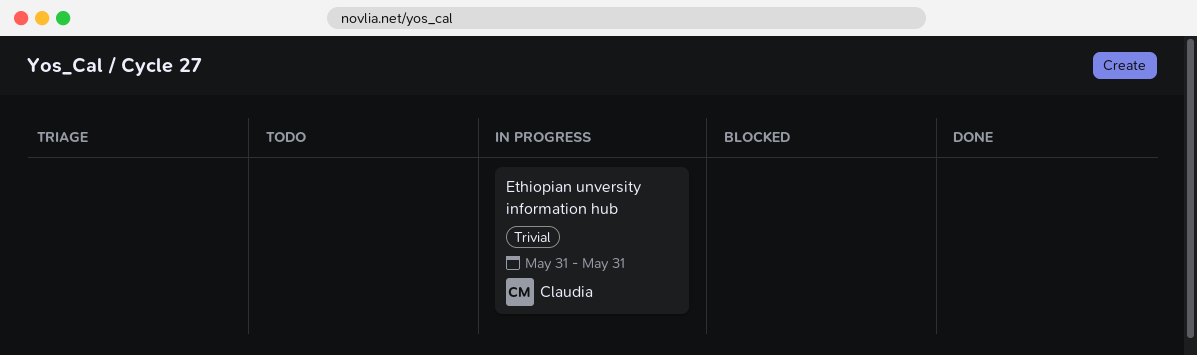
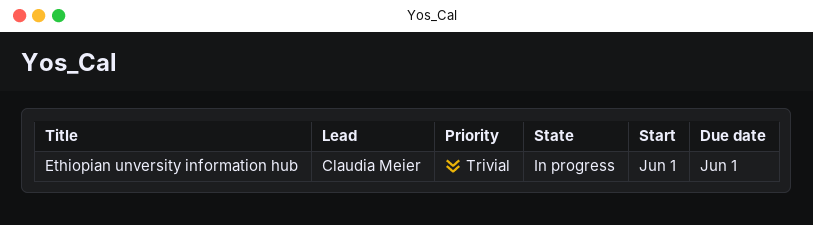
Ethiopian unversity information hub, start: May 31 -> Jun 1
Ethiopian unversity information hub, due: May 31 -> Jun 1

